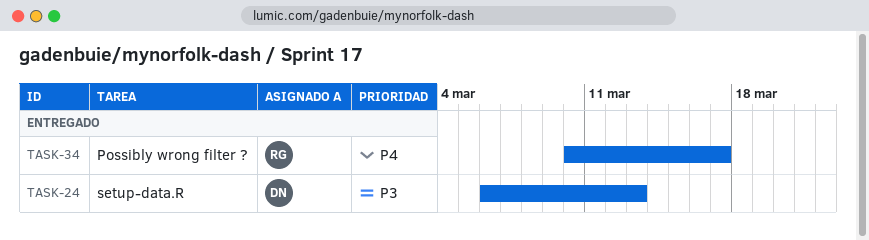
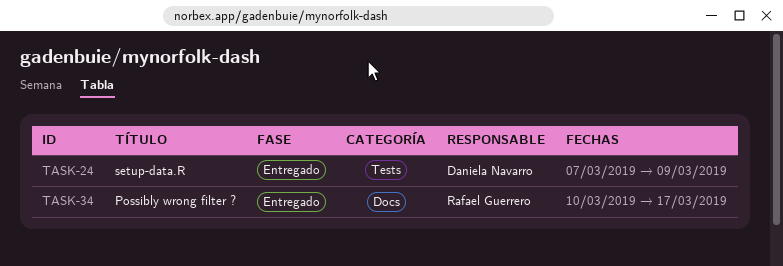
TASK-24, start: Mar 6 -> Mar 7
TASK-24, due: Mar 13 -> Mar 9

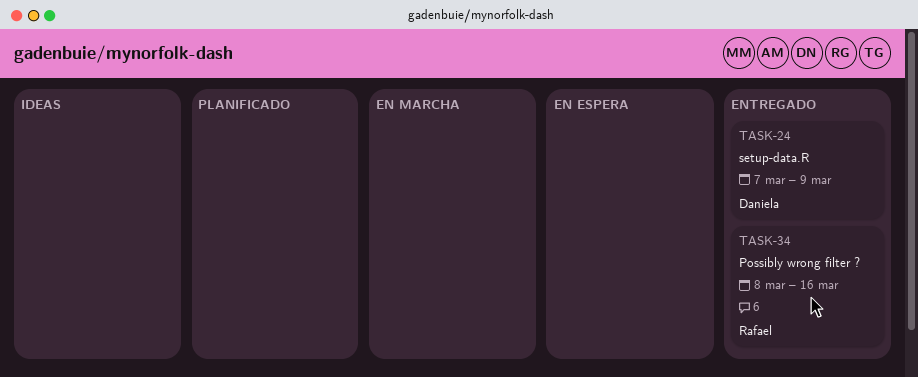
TASK-34, start: Mar 10 -> Mar 8
TASK-34, due: Mar 17 -> Mar 16

